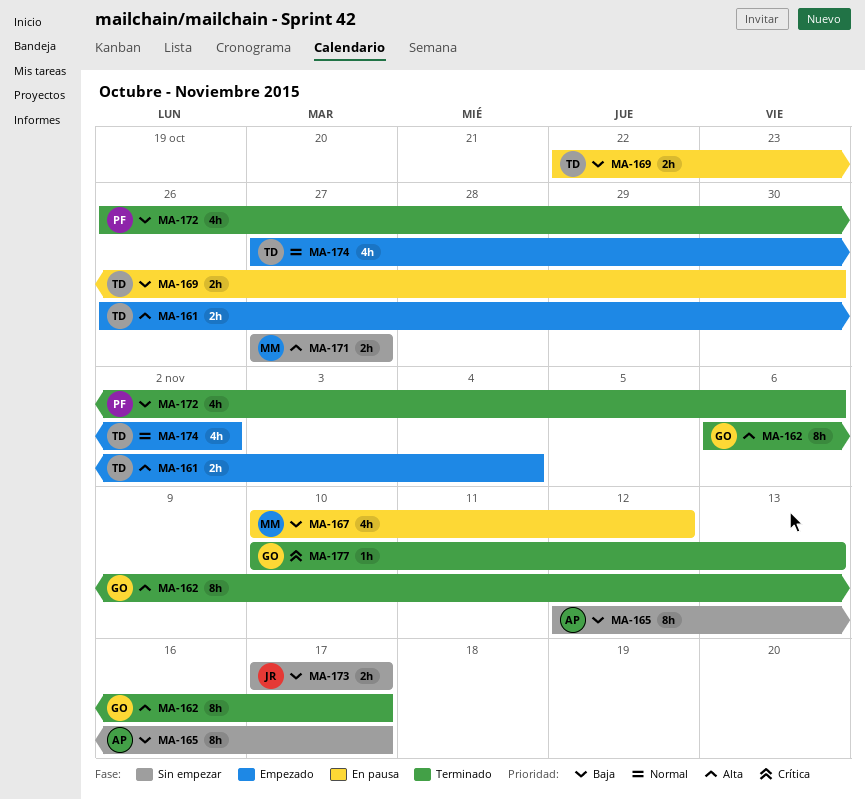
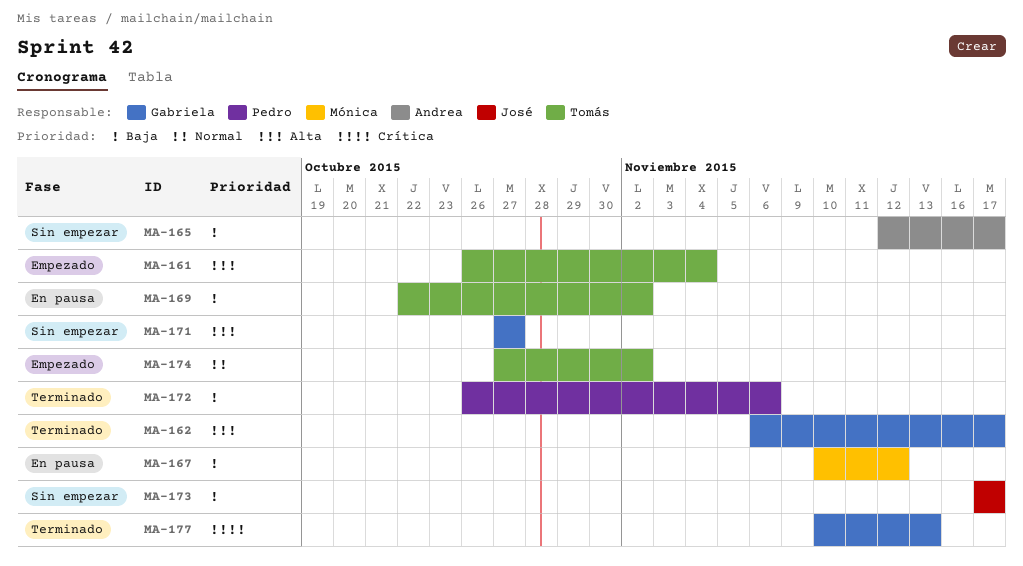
MA-169, due: Oct 30 -> Nov 2
MA-171, owner: Mónica -> Gabriela

